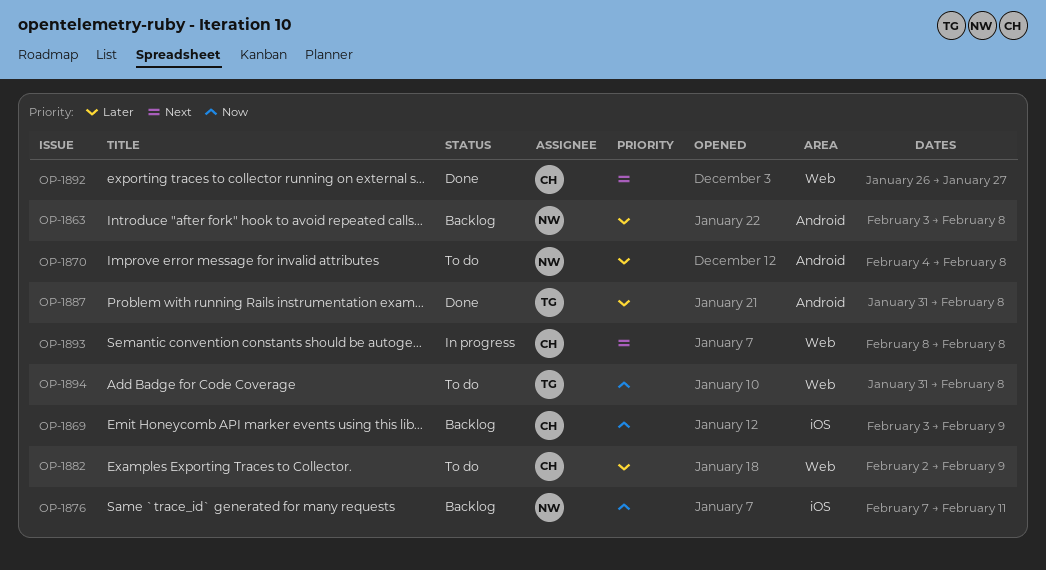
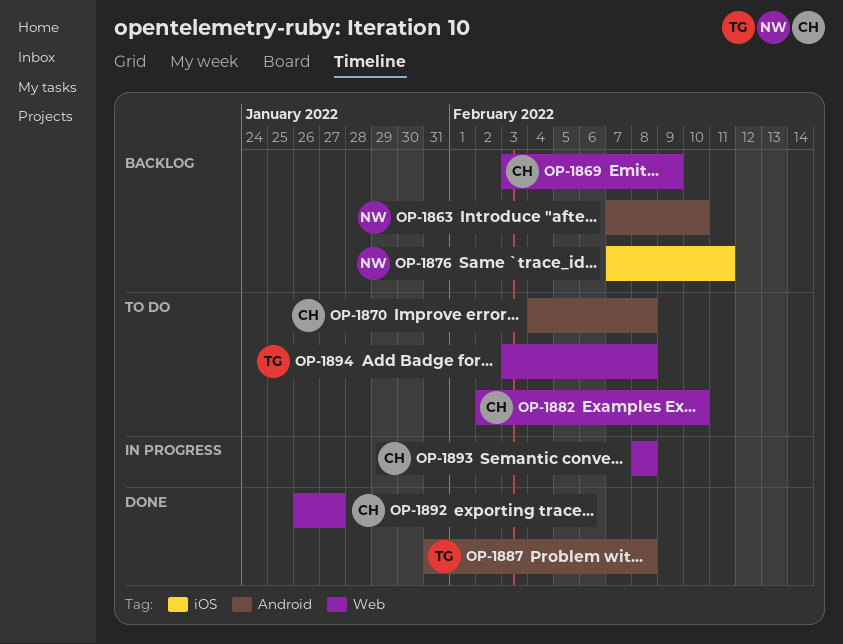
OP-1863, start: Feb 3 -> Feb 7
OP-1863, due: Feb 8 -> Feb 10
OP-1869, label: iOS -> Web
OP-1870, owner: NW -> CH
OP-1882, due: Feb 9 -> Feb 10
OP-1894, start: Jan 31 -> Feb 3

